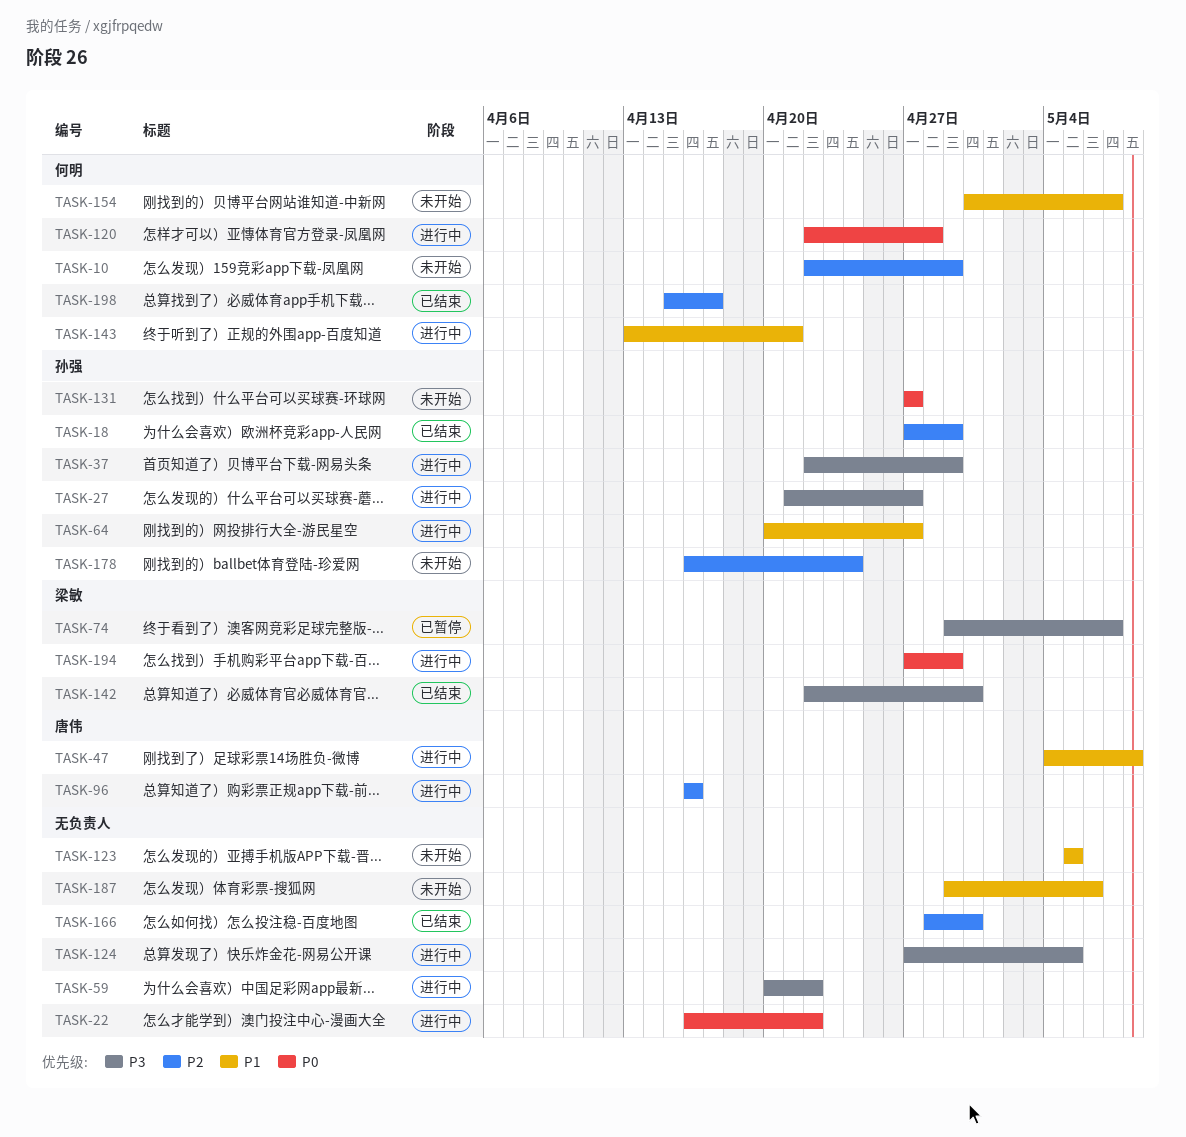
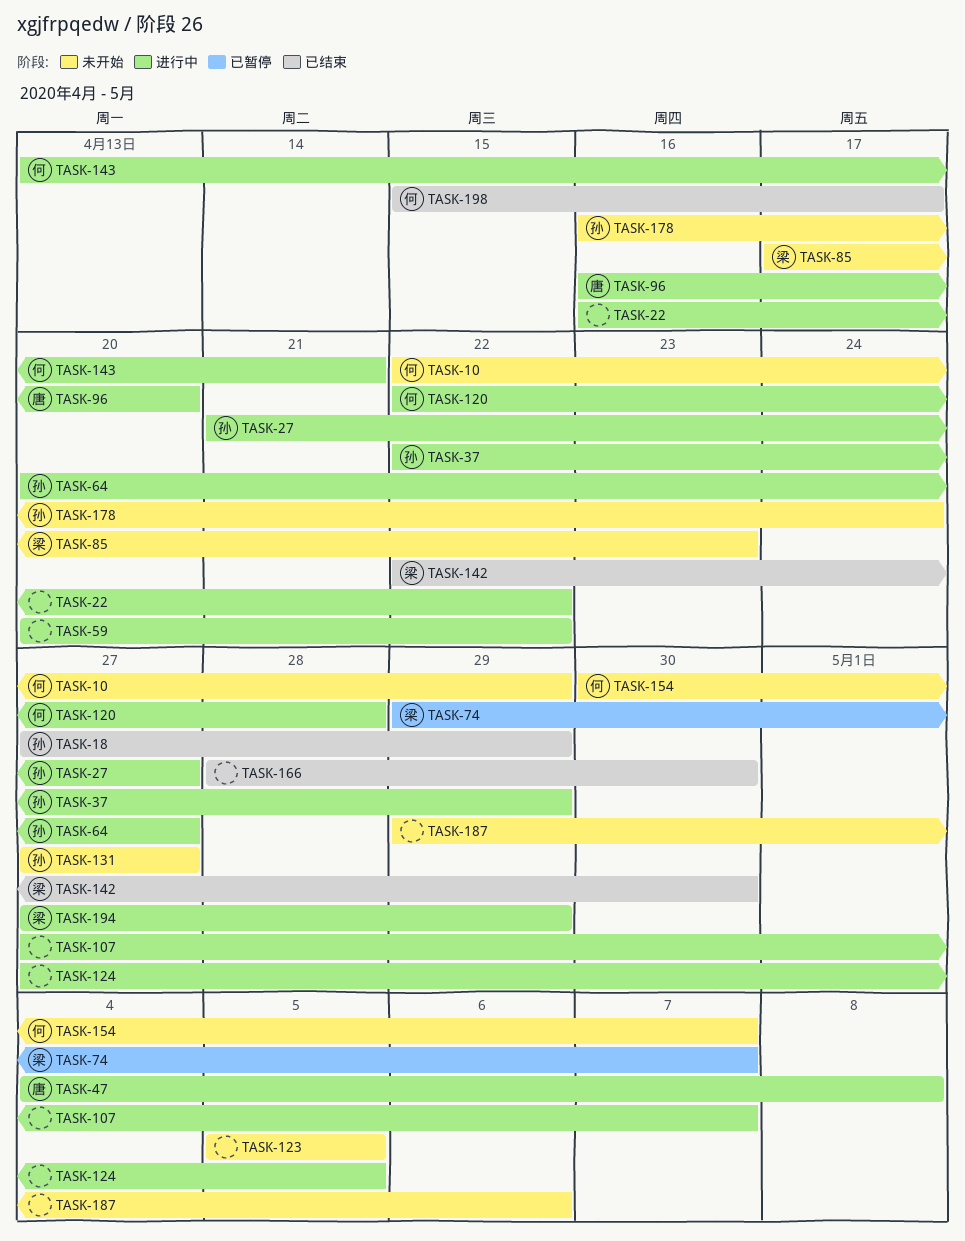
TASK-85: none -> present
TASK-96, due: Apr 16 -> Apr 20
TASK-107: none -> present

